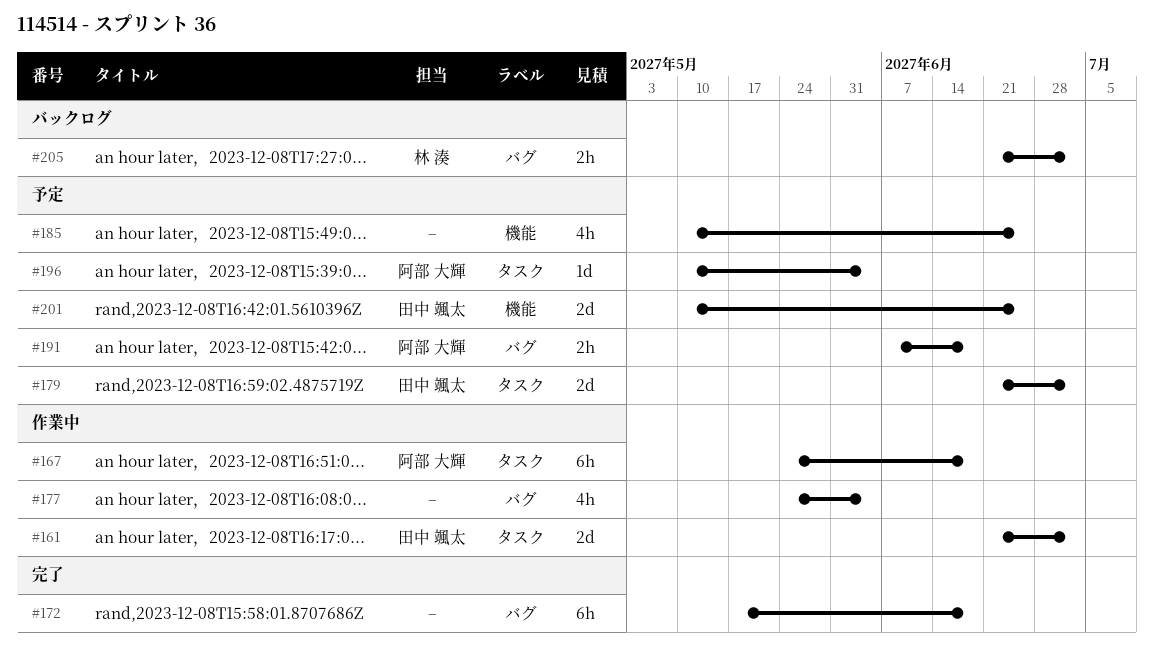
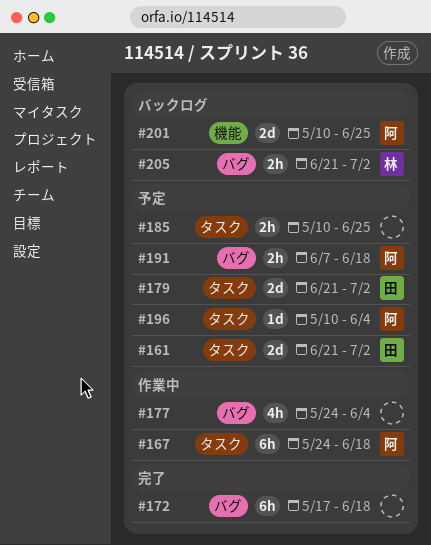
#161, status: 作業中 -> 予定
#185, label: 機能 -> タスク
#185, estimate: 4h -> 2h
#201, status: 予定 -> バックログ
#201, owner: 田中 颯太 -> 阿部 大輝

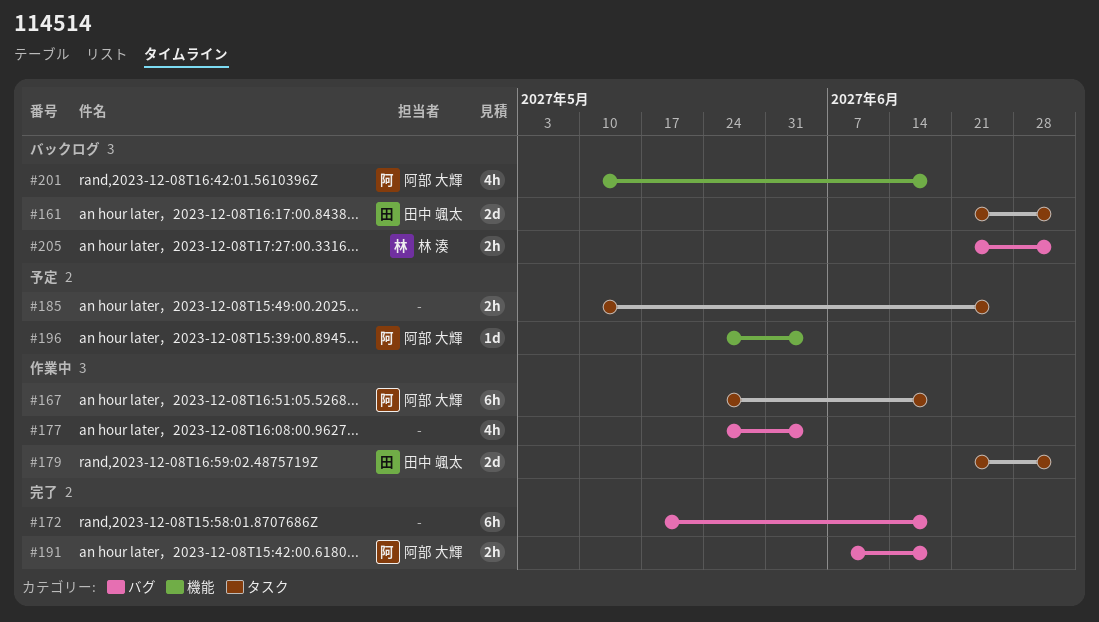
#161, status: 予定 -> バックログ
#179, status: 予定 -> 作業中
#191, status: 予定 -> 完了
#196, label: タスク -> 機能
#196, start: May 10 -> May 24
#201, estimate: 2d -> 4h
#201, due: Jun 25 -> Jun 18

